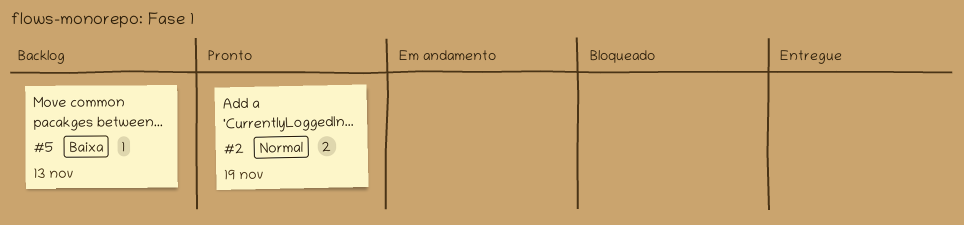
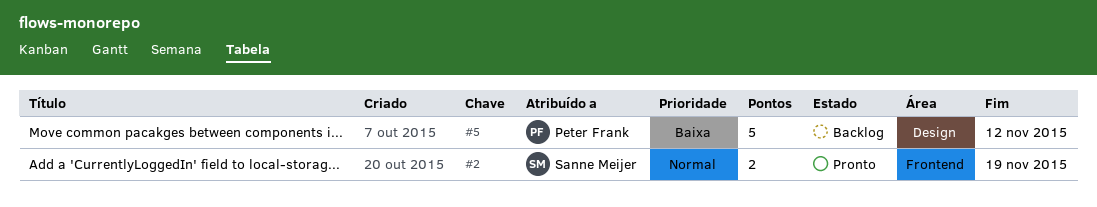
#5, estimate: 1 -> 5
#5, due: Nov 13 -> Nov 12

